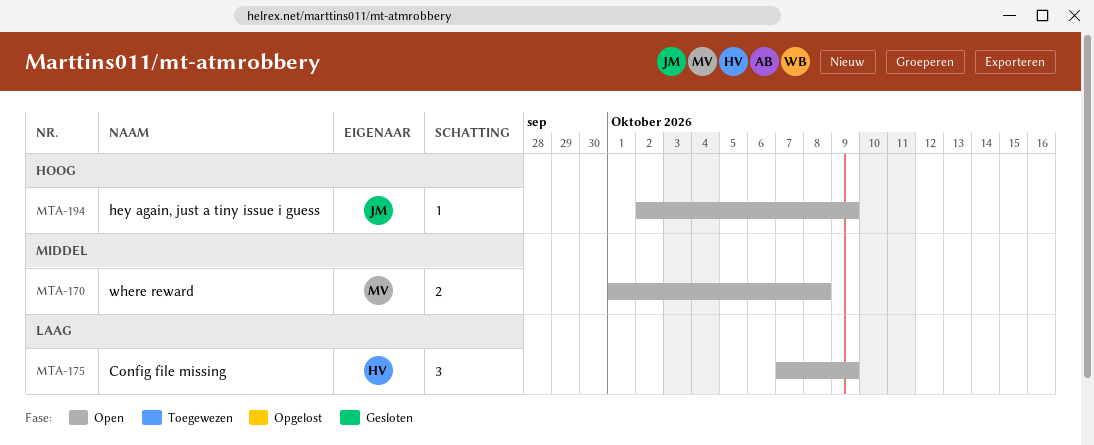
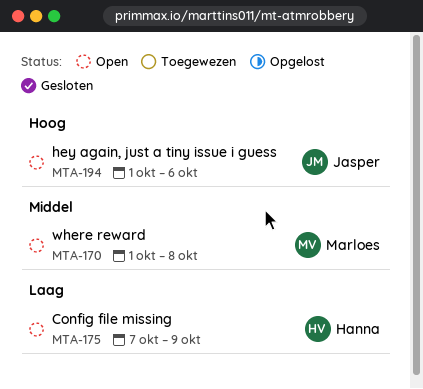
MTA-194, start: Oct 2 -> Oct 1
MTA-194, due: Oct 9 -> Oct 6

